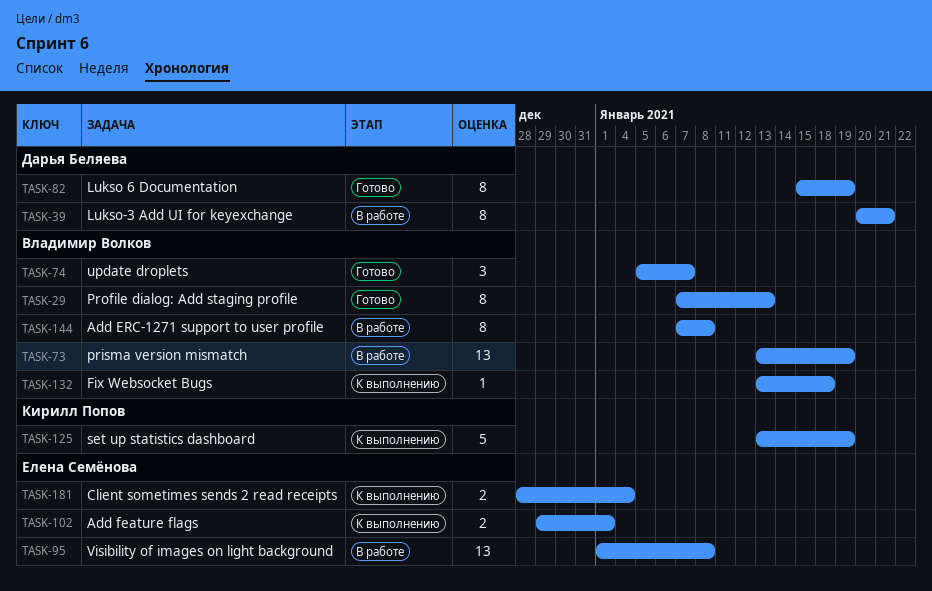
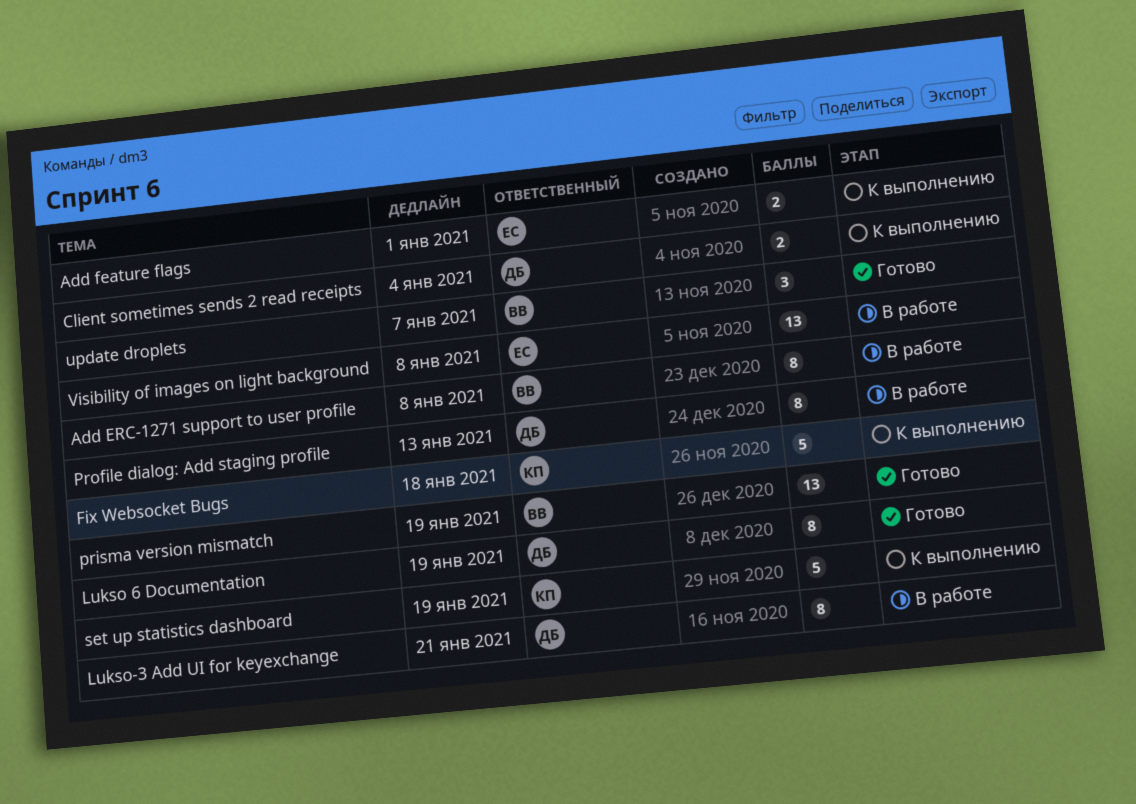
Client sometimes sends 2 read receipts, owner: Елена Семёнова -> Дарья Беляева
Fix Websocket Bugs, owner: Владимир Волков -> Кирилл Попов
Fix Websocket Bugs, estimate: 1 -> 5
prisma version mismatch, status: В работе -> Готово
Profile dialog: Add staging profile, status: Готово -> В работе
Profile dialog: Add staging profile, owner: Владимир Волков -> Дарья Беляева

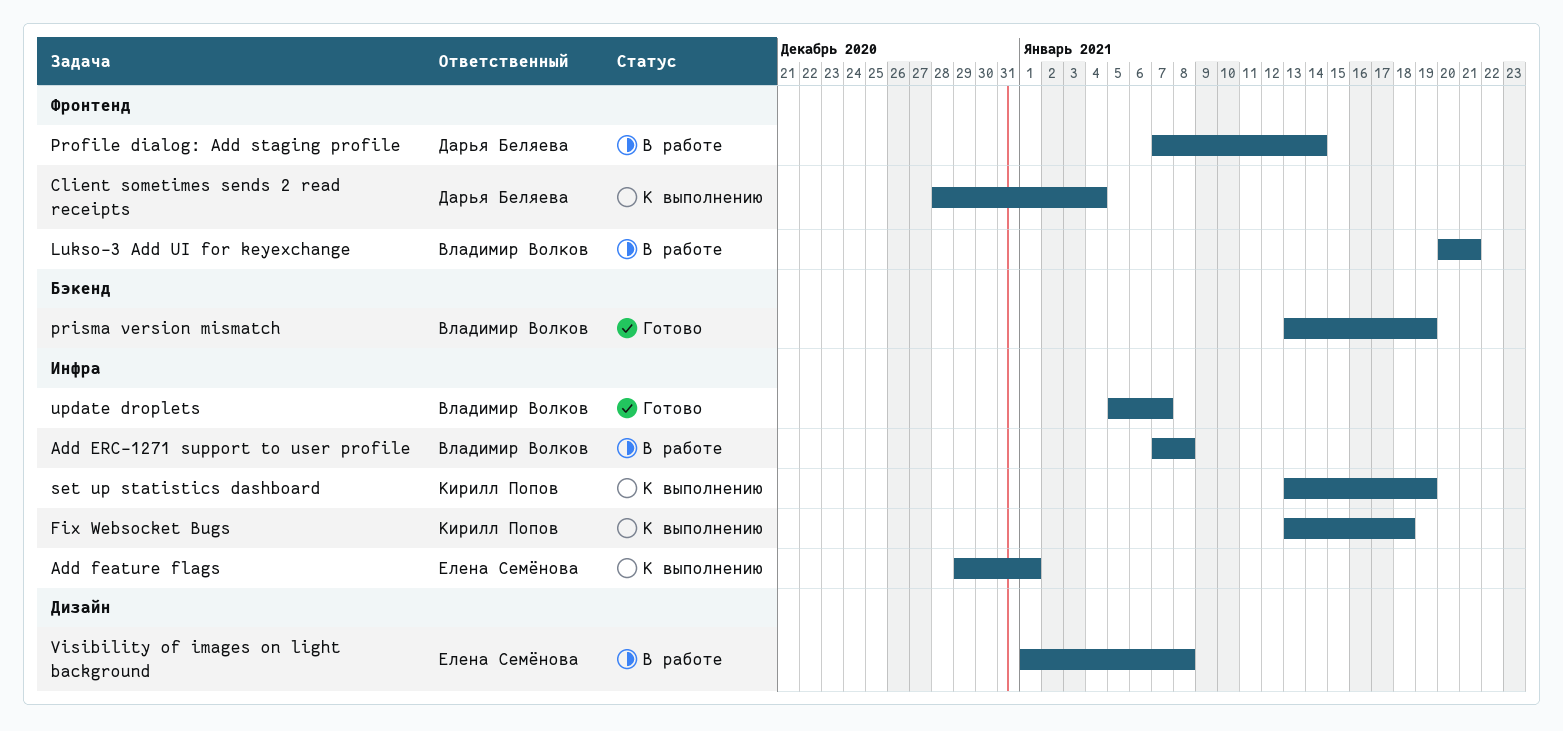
Lukso 6 Documentation: present -> none
Lukso-3 Add UI for keyexchange, owner: Дарья Беляева -> Владимир Волков
Profile dialog: Add staging profile, due: Jan 13 -> Jan 14

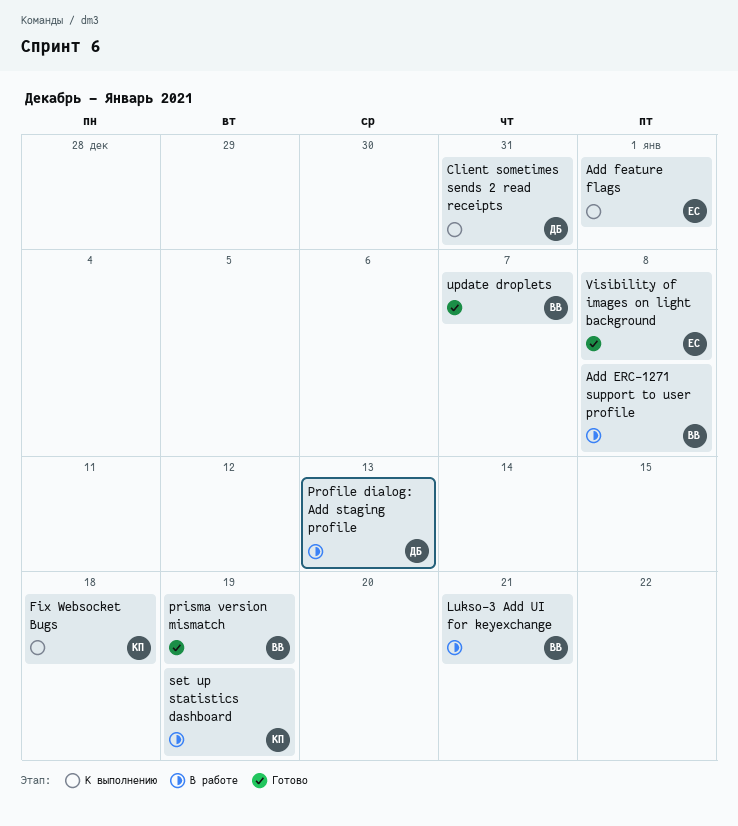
Client sometimes sends 2 read receipts, due: Jan 4 -> Dec 31
Profile dialog: Add staging profile, due: Jan 14 -> Jan 13
set up statistics dashboard, status: К выполнению -> В работе
Visibility of images on light background, status: В работе -> Готово

